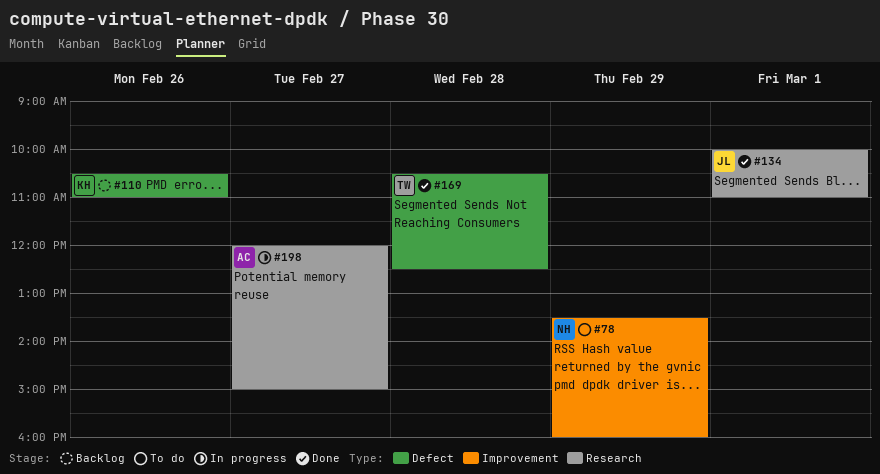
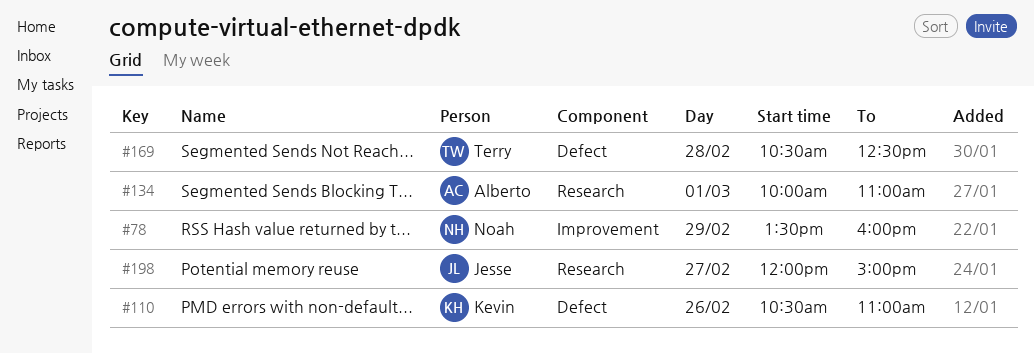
#134, owner: Jesse -> Alberto
#198, owner: Alberto -> Jesse

